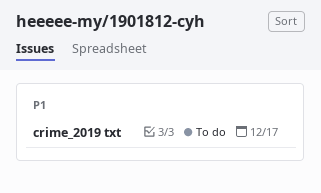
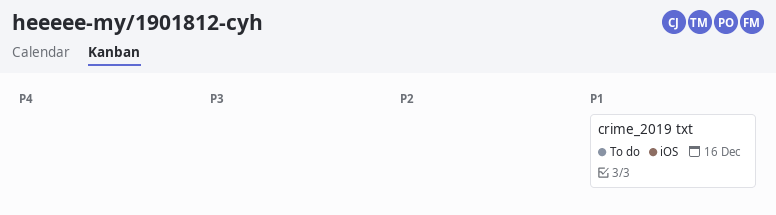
crime_2019 txt, due: Dec 17 -> Dec 16

